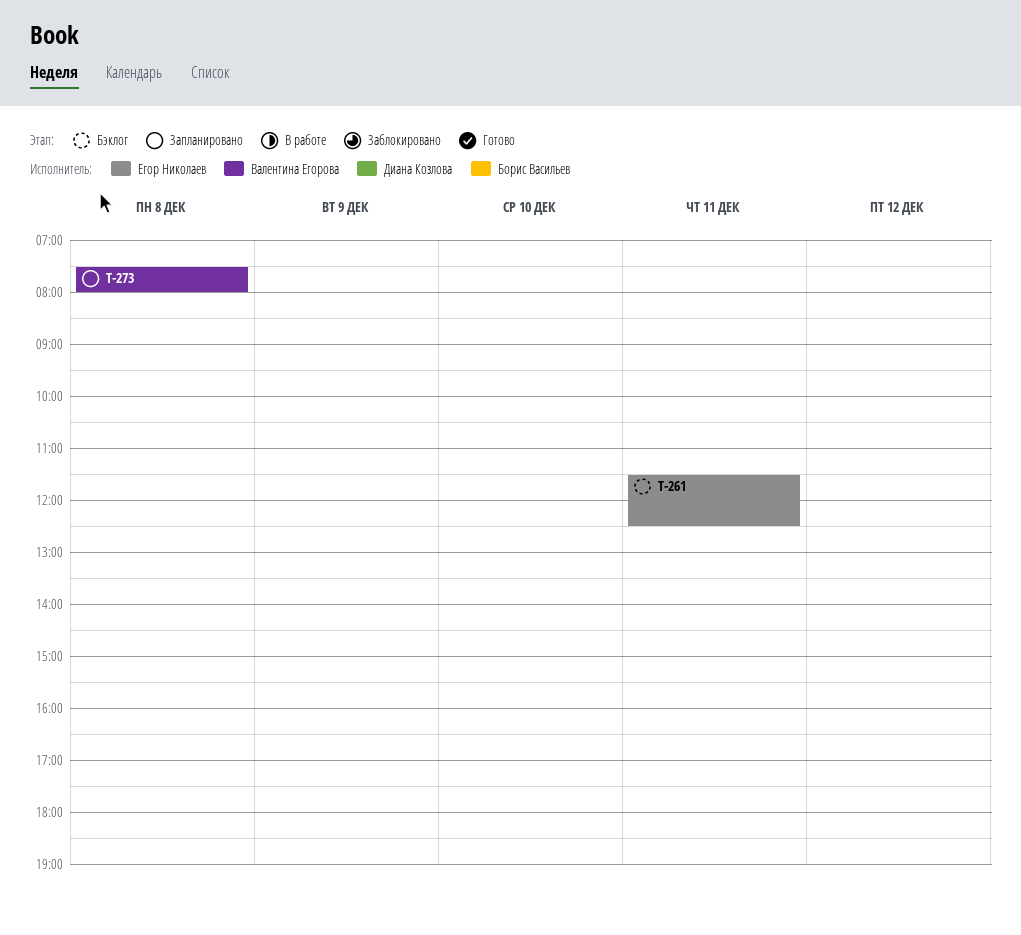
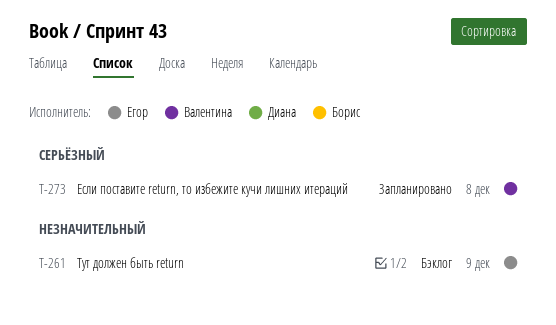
T-261, day: Dec 11 -> Dec 9

